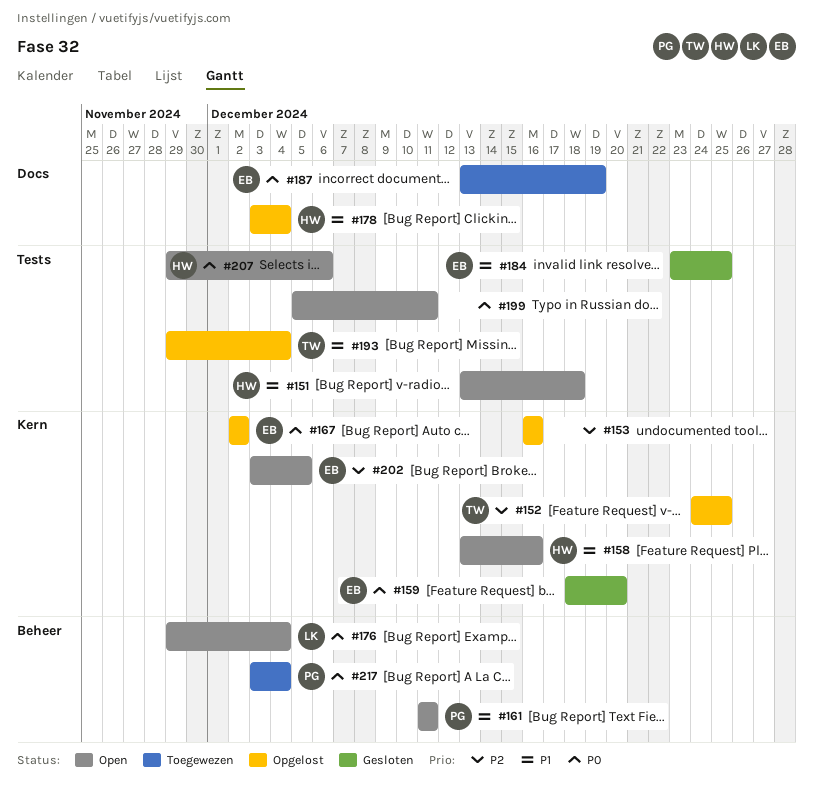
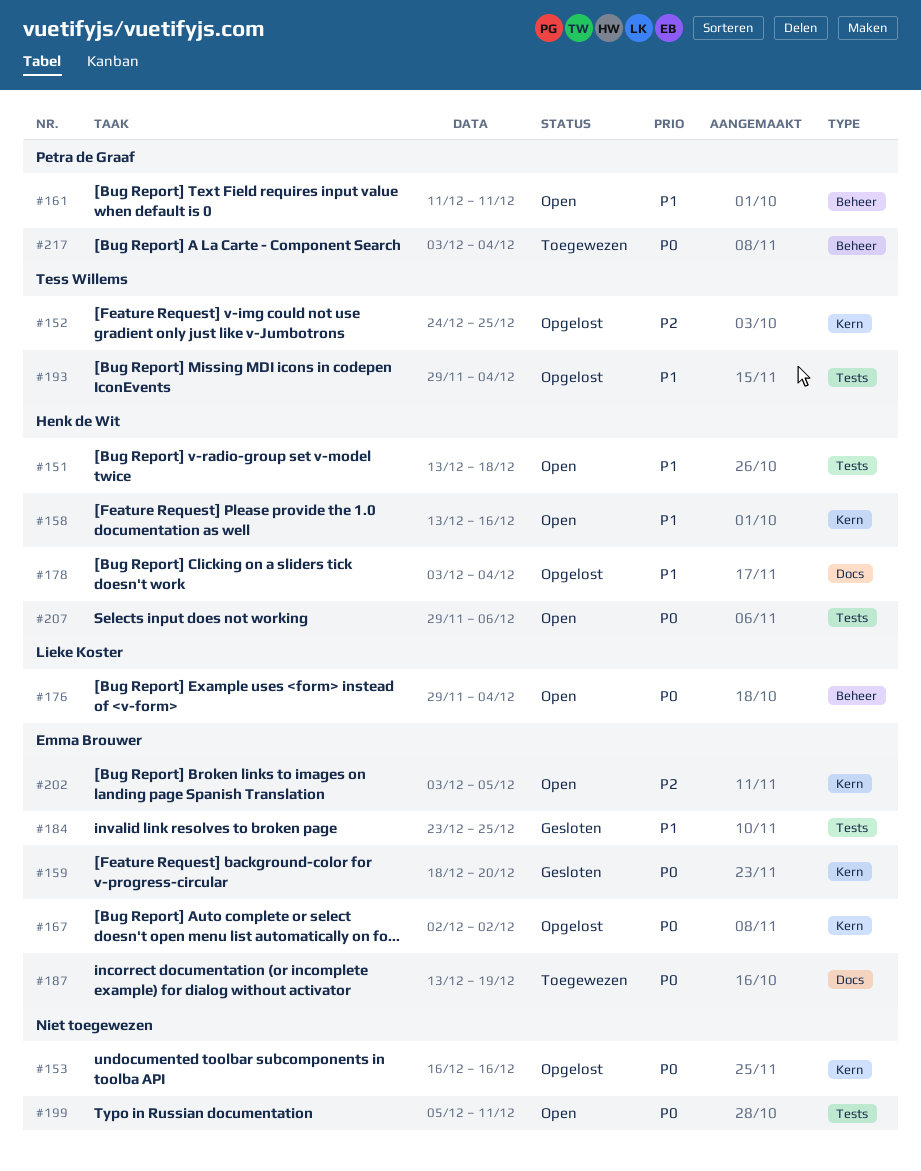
#153, priority: P2 -> P0

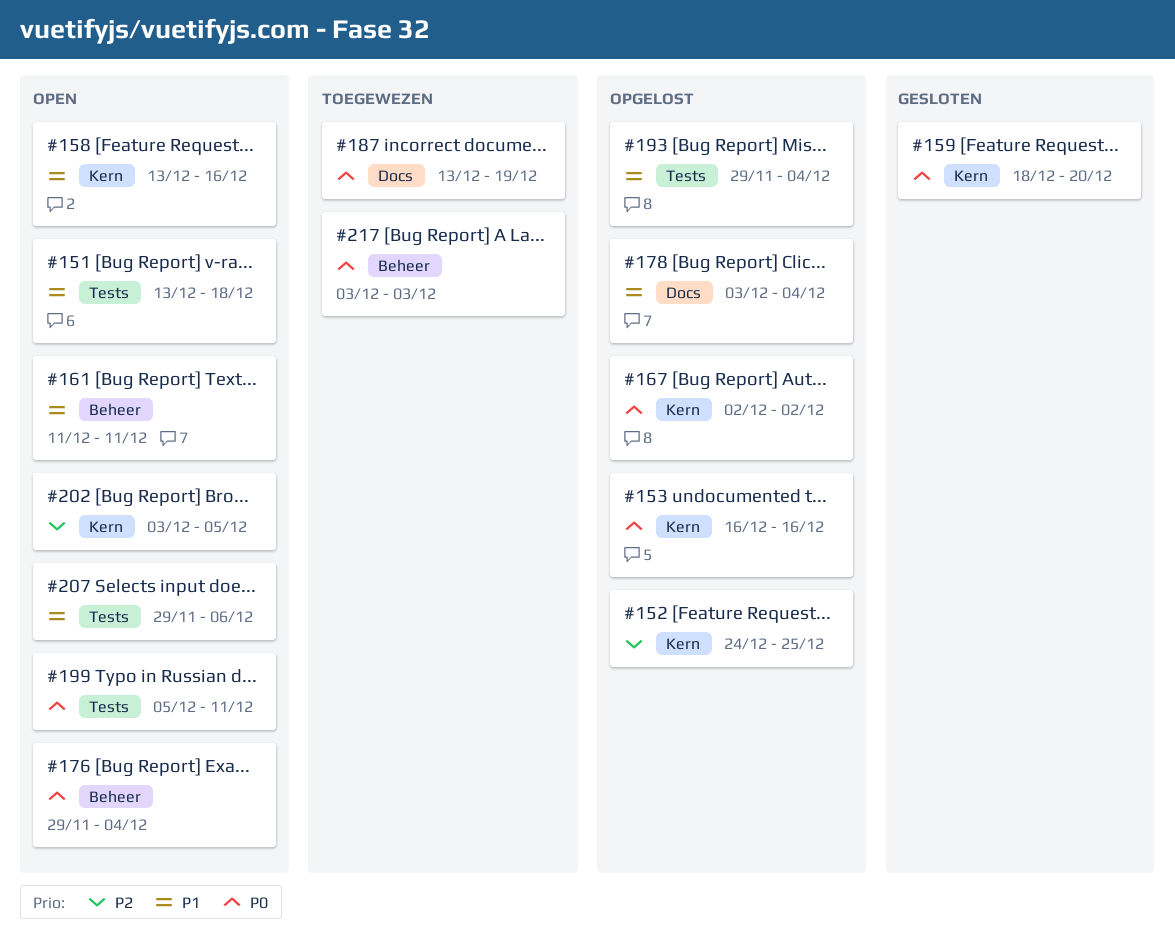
#184: present -> none
#207, priority: P0 -> P1
#217, due: Dec 4 -> Dec 3

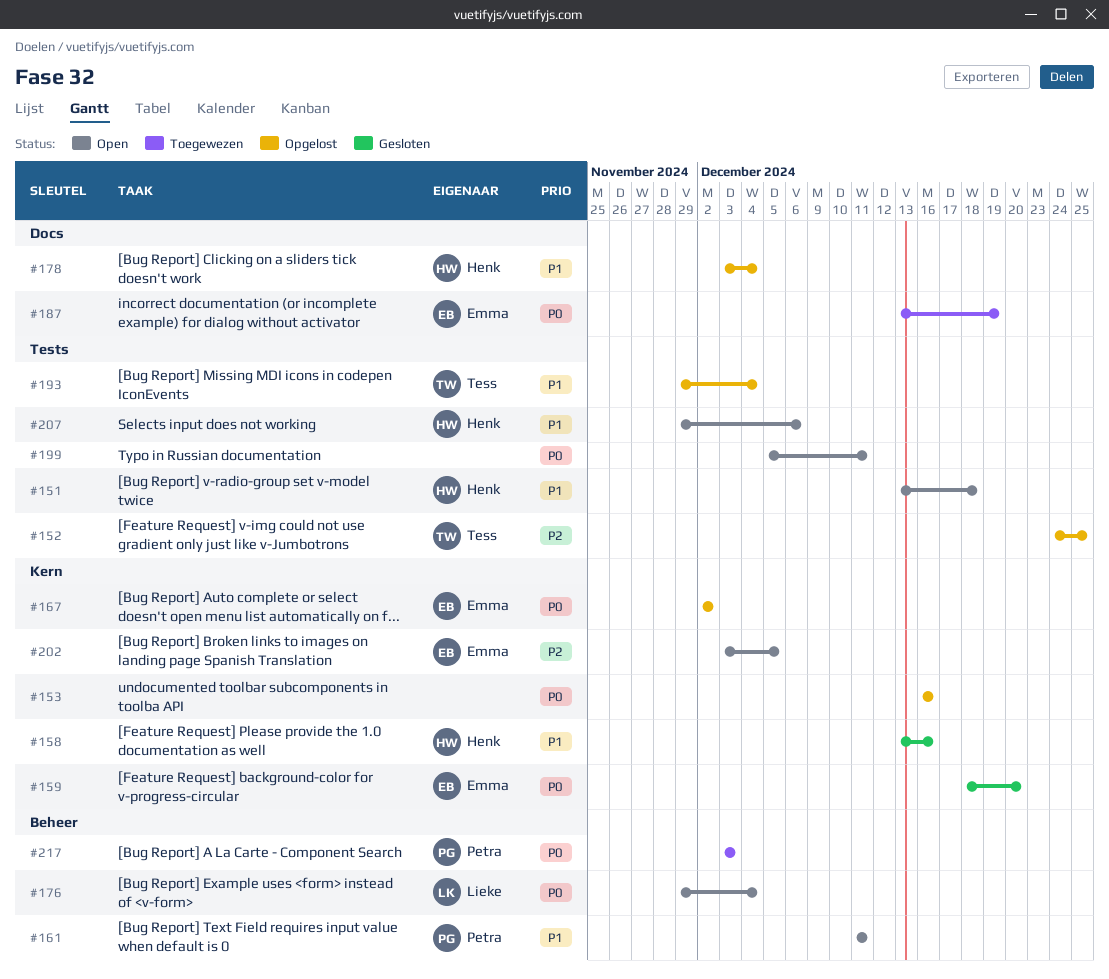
#152, label: Kern -> Tests
#158, status: Open -> Gesloten

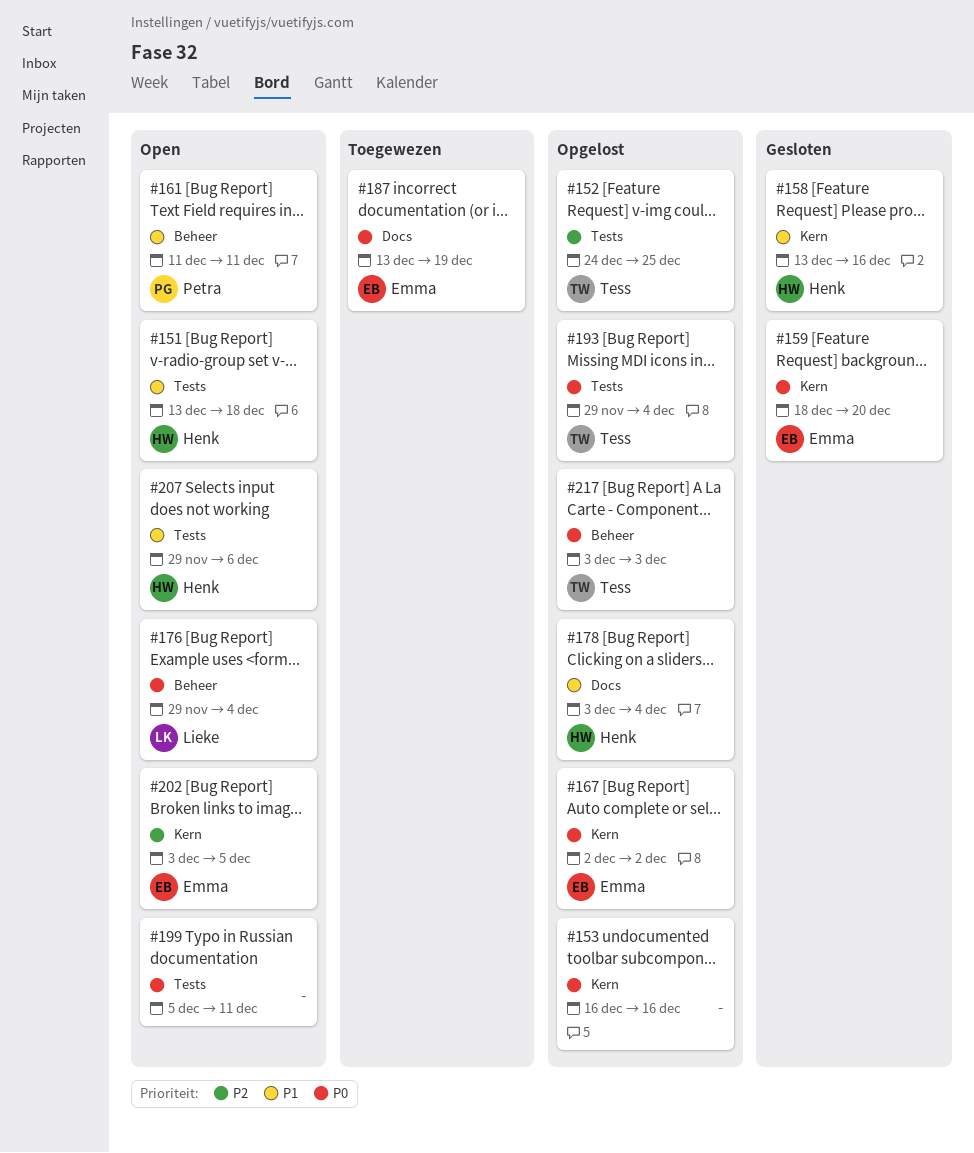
#193, priority: P1 -> P0
#217, status: Toegewezen -> Opgelost
#217, owner: Petra -> Tess

